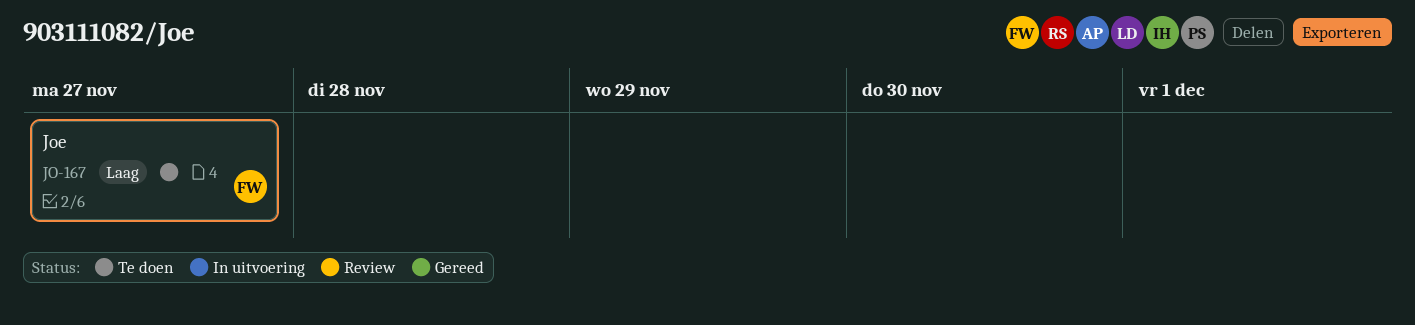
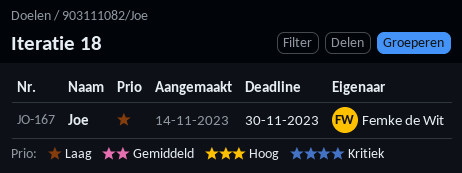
JO-167, due: Nov 27 -> Nov 30

